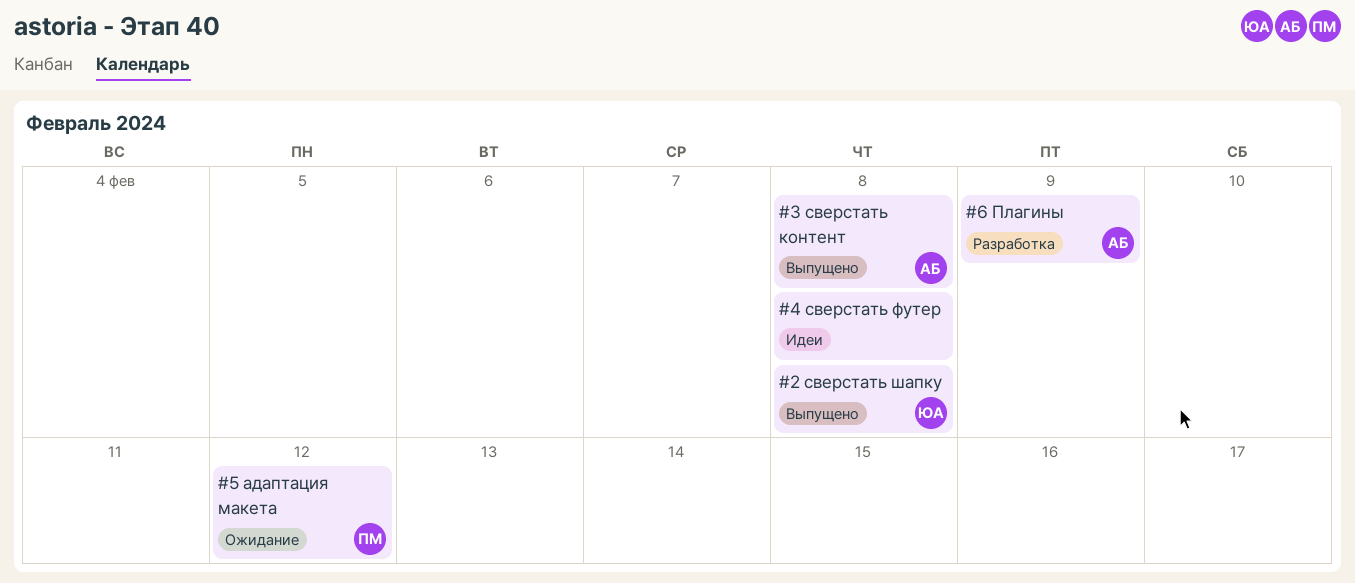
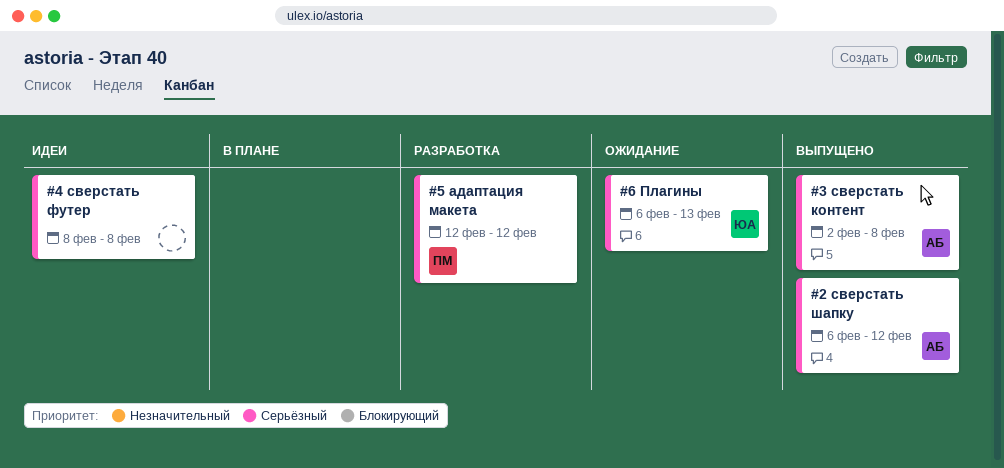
#2 сверстать шапку, owner: ЮА -> АБ
#2 сверстать шапку, due: Feb 8 -> Feb 12
#5 адаптация макета, status: Ожидание -> Разработка
#6 Плагины, status: Разработка -> Ожидание
#6 Плагины, owner: АБ -> ЮА
#6 Плагины, due: Feb 9 -> Feb 13

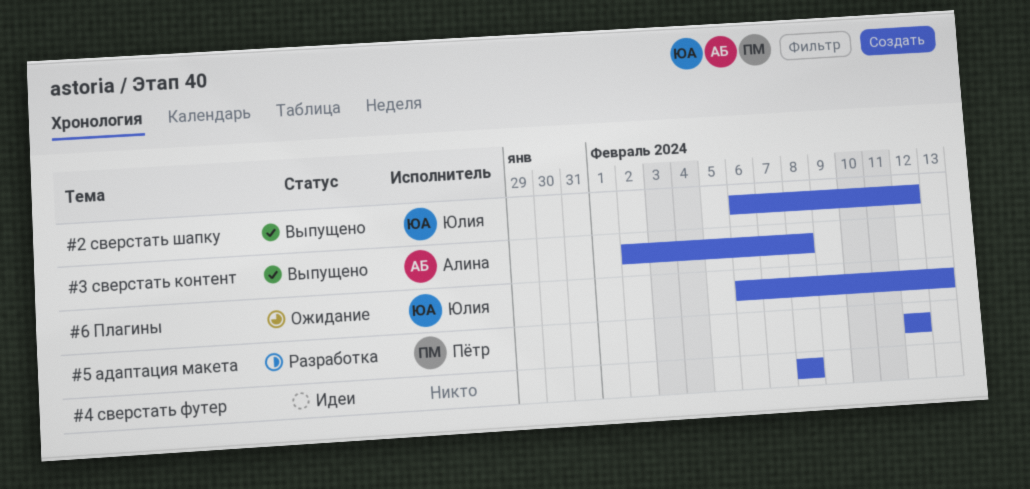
#2 сверстать шапку, owner: Алина -> Юлия

